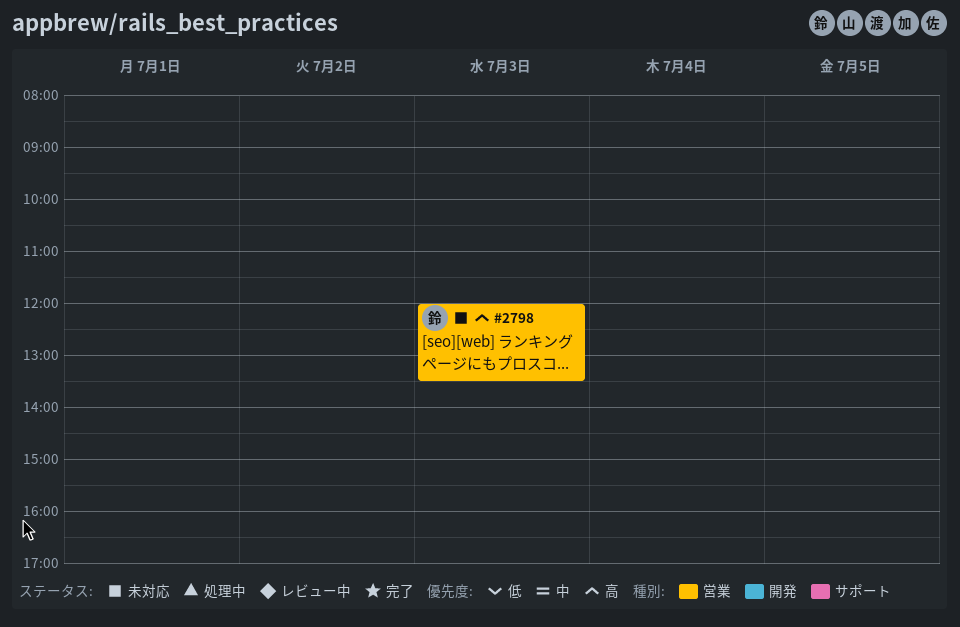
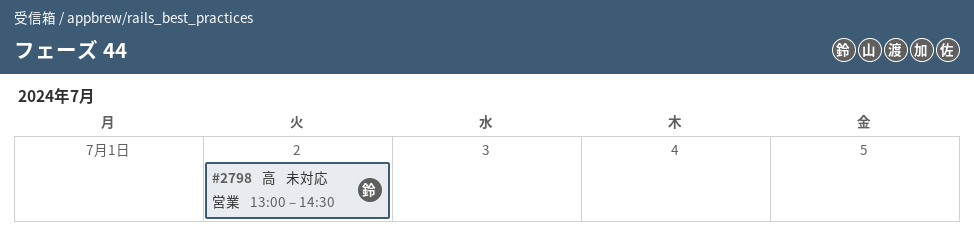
#2798, day: Jul 3 -> Jul 2
#2798, begins: 12:00 -> 13:00
#2798, ends: 13:30 -> 14:30

